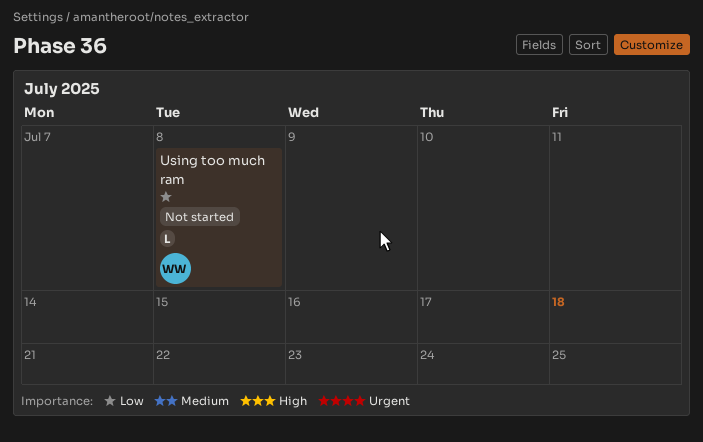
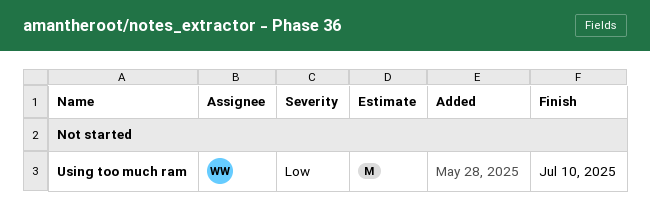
Using too much ram, estimate: L -> M
Using too much ram, due: Jul 8 -> Jul 10

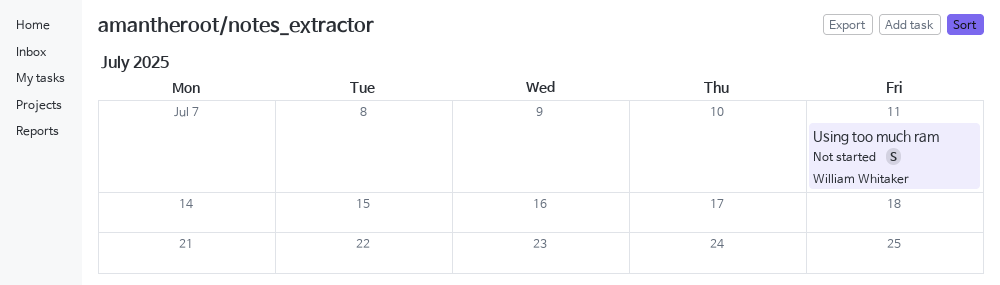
Using too much ram, estimate: M -> S
Using too much ram, due: Jul 10 -> Jul 11

